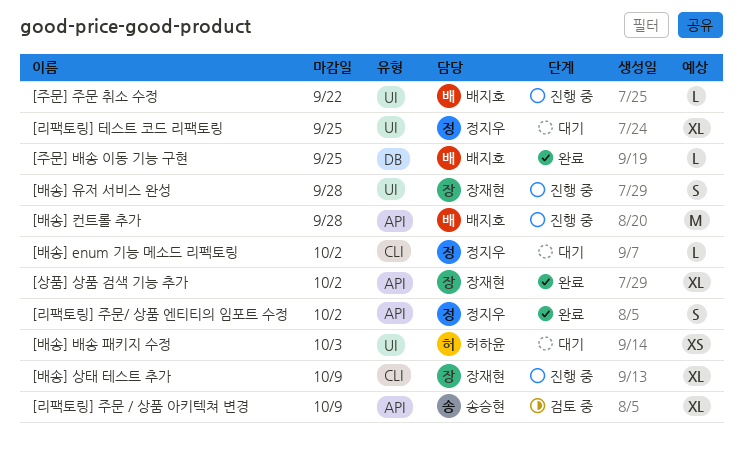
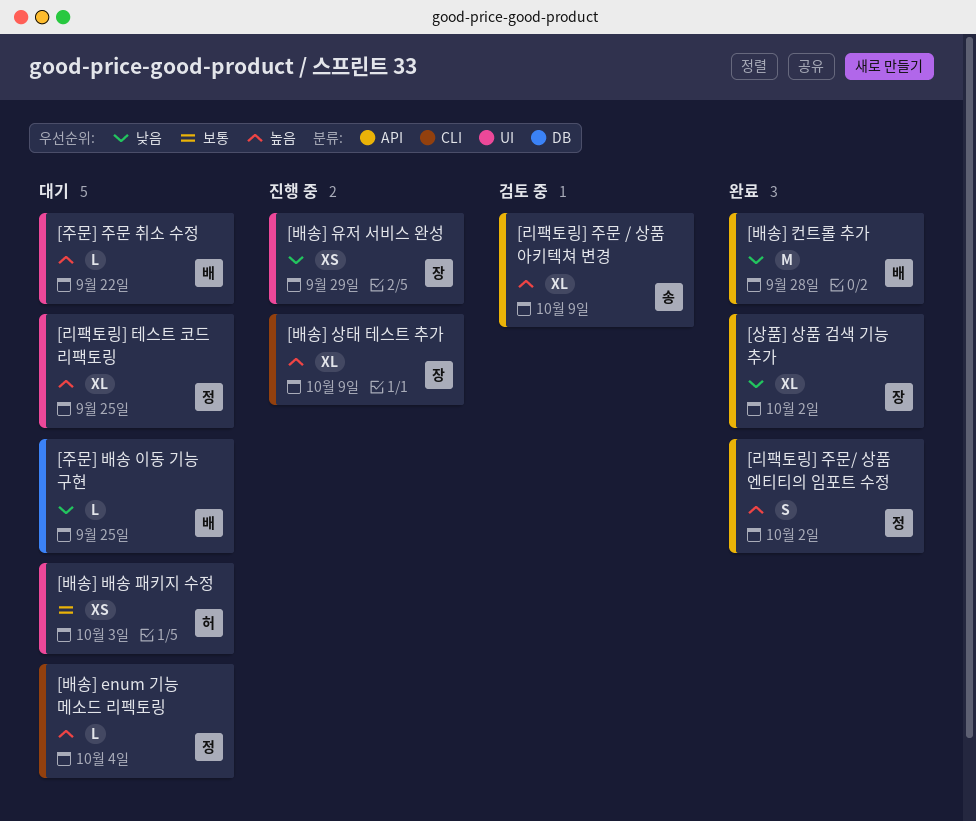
[배송] enum 기능 메소드 리펙토링, due: Oct 2 -> Oct 4
[배송] 유저 서비스 완성, estimate: S -> XS
[배송] 유저 서비스 완성, due: Sep 28 -> Sep 29
[배송] 컨트롤 추가, status: 진행 중 -> 완료
[주문] 배송 이동 기능 구현, status: 완료 -> 대기
[주문] 주문 취소 수정, status: 진행 중 -> 대기

